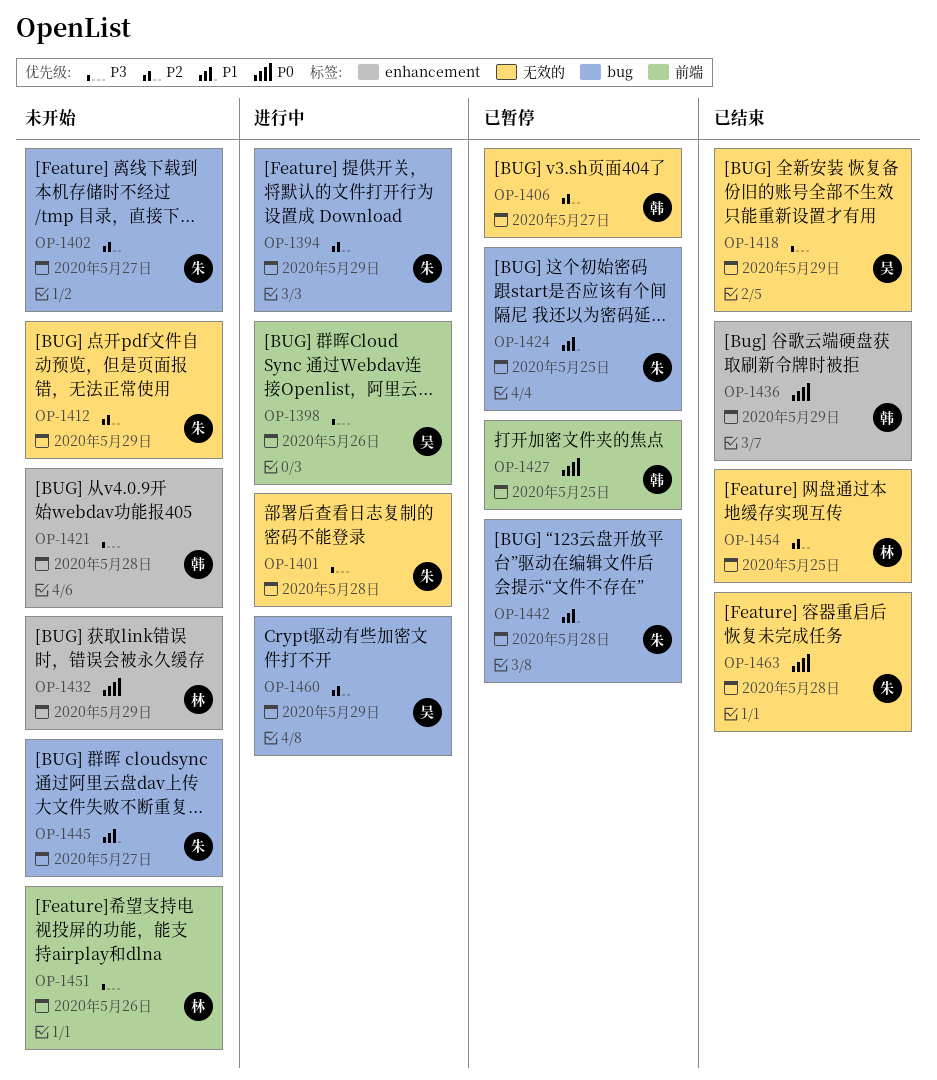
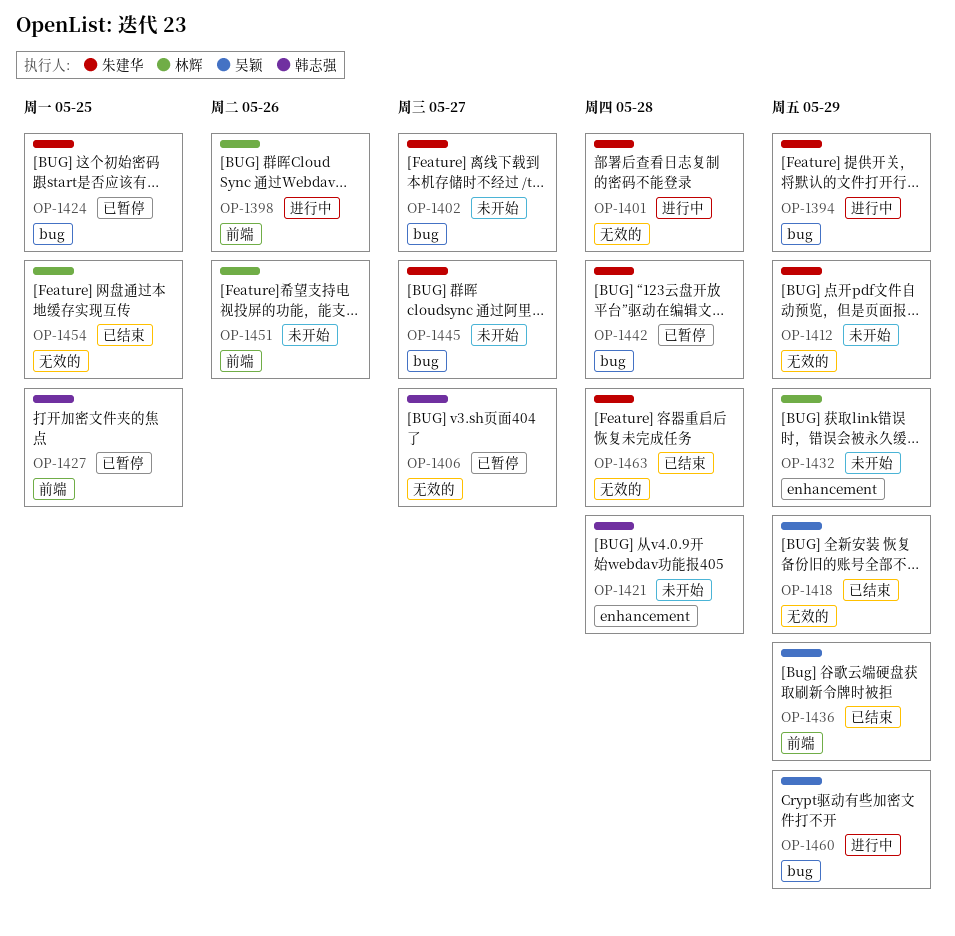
OP-1398, owner: 吴颖 -> 林辉
OP-1436, owner: 韩志强 -> 吴颖
OP-1436, label: enhancement -> 前端

